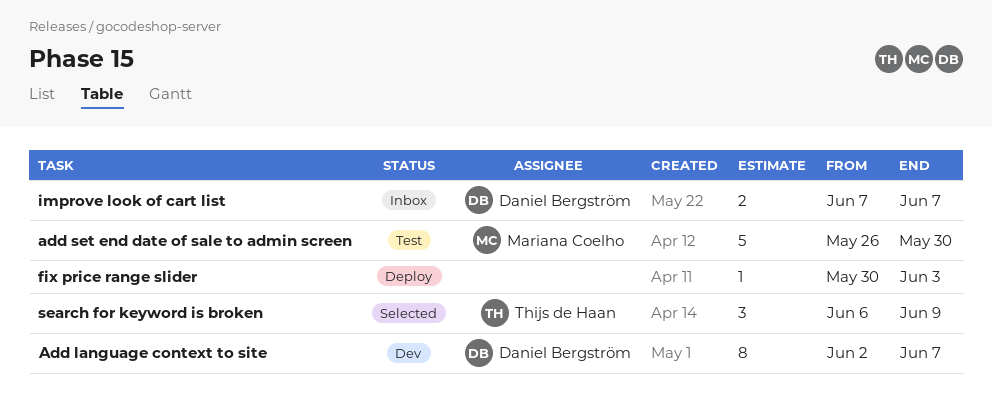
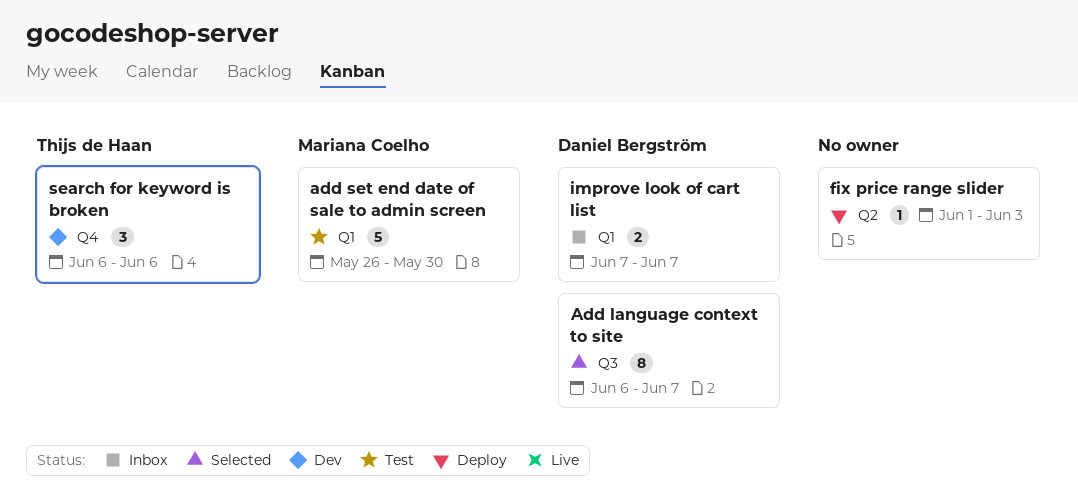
Add language context to site, status: Dev -> Selected
Add language context to site, start: Jun 2 -> Jun 6
fix price range slider, start: May 30 -> Jun 1
search for keyword is broken, status: Selected -> Dev
search for keyword is broken, due: Jun 9 -> Jun 6

